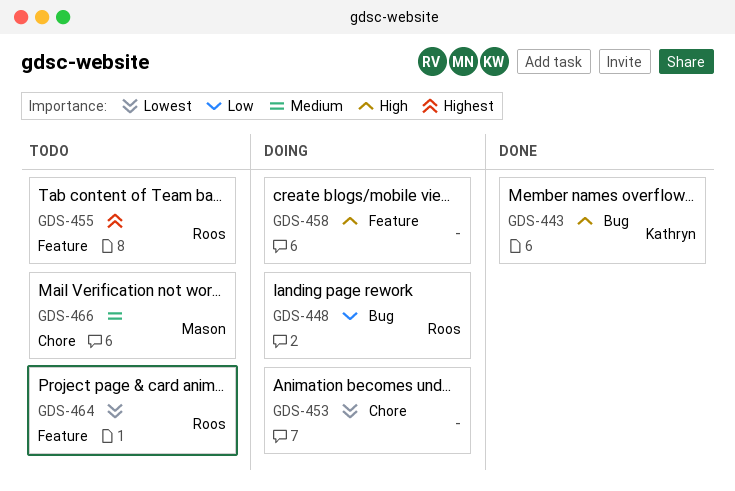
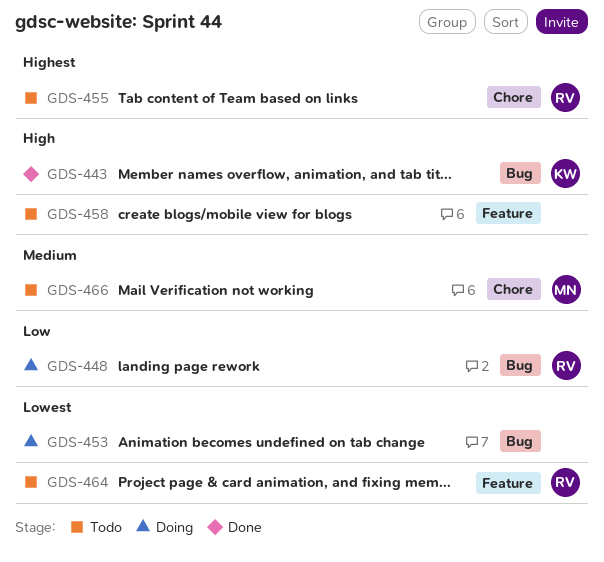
GDS-453, label: Chore -> Bug
GDS-455, label: Feature -> Chore
GDS-458, status: Doing -> Todo

